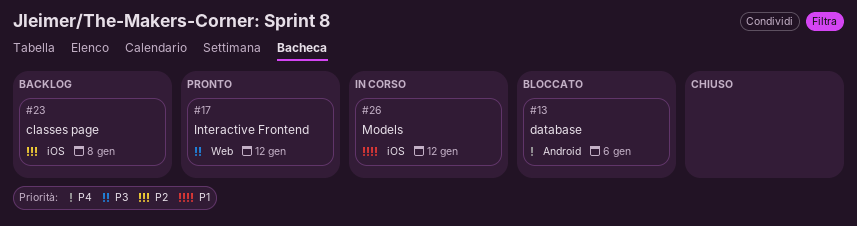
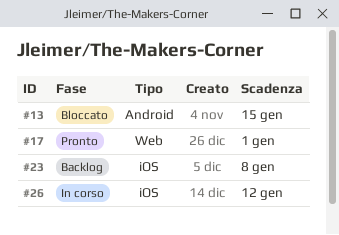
#13, due: Jan 6 -> Jan 15
#17, due: Jan 12 -> Jan 1

